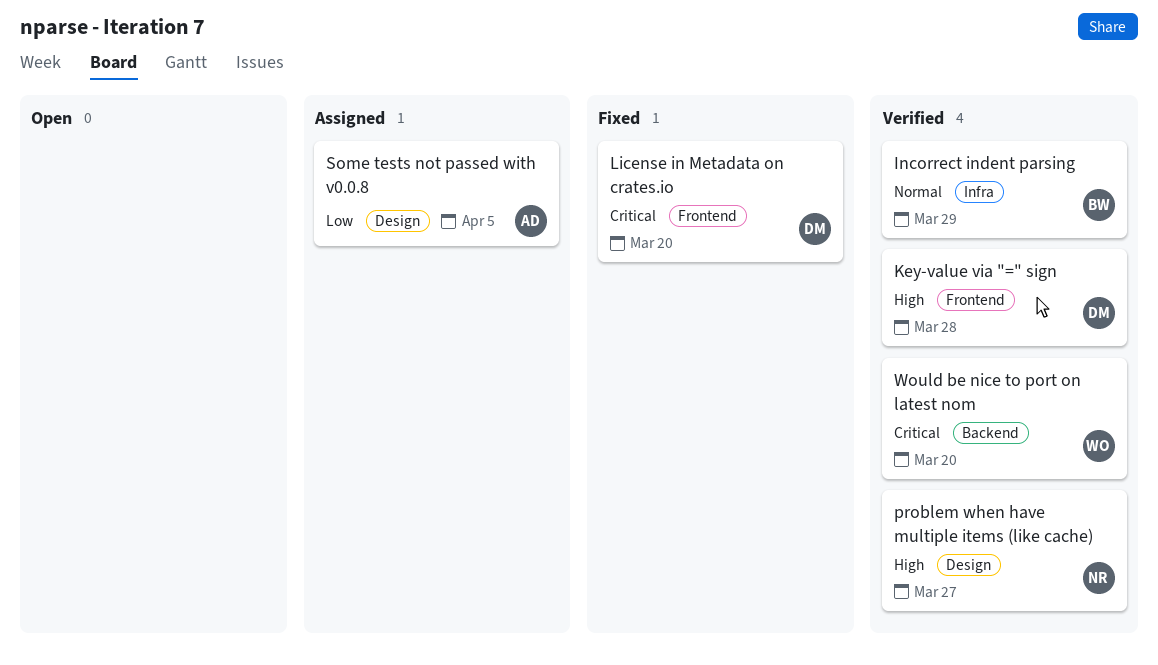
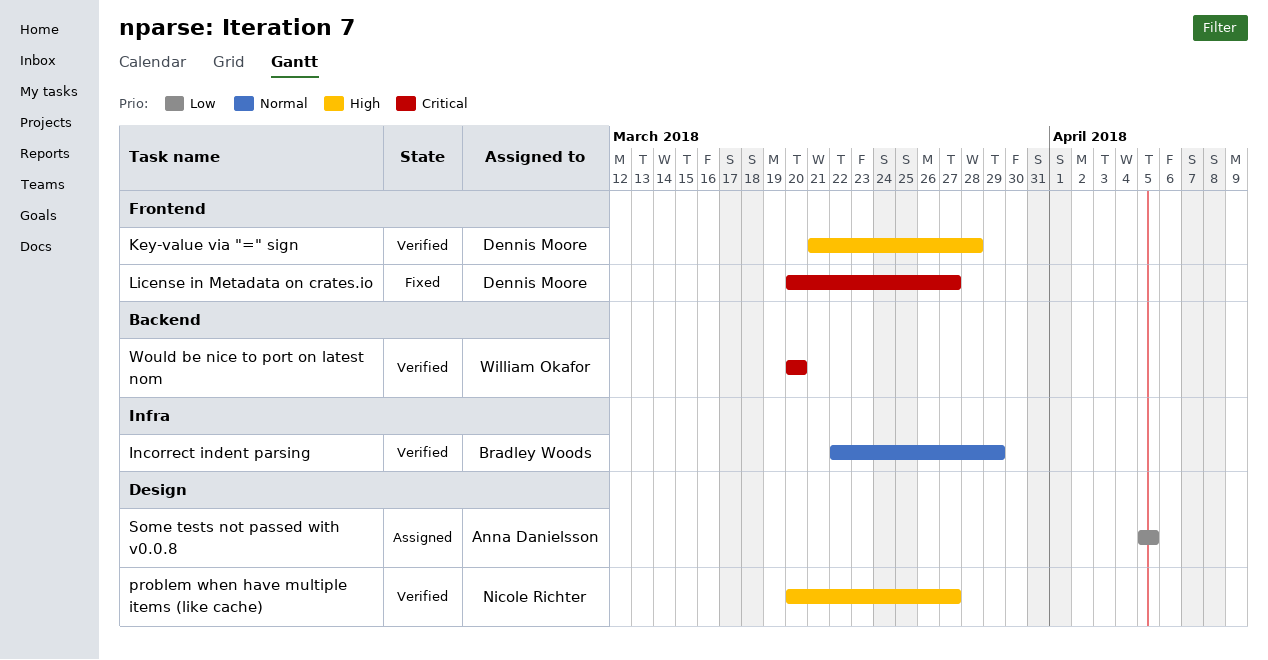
License in Metadata on crates.io, due: Mar 20 -> Mar 27

